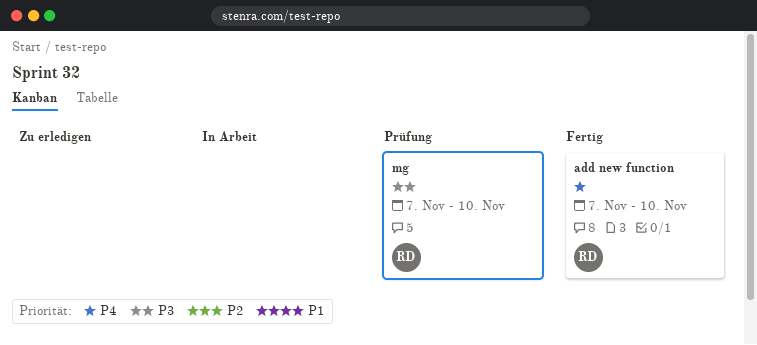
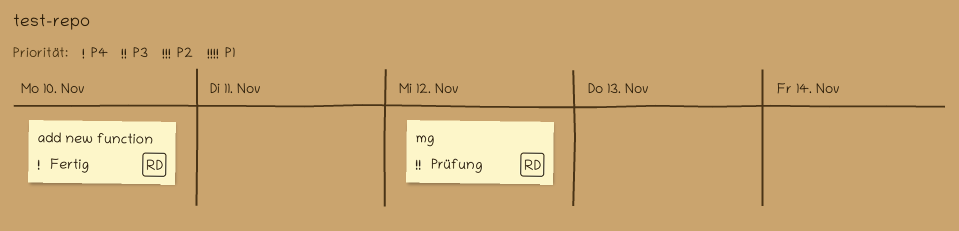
mg, due: Nov 10 -> Nov 12

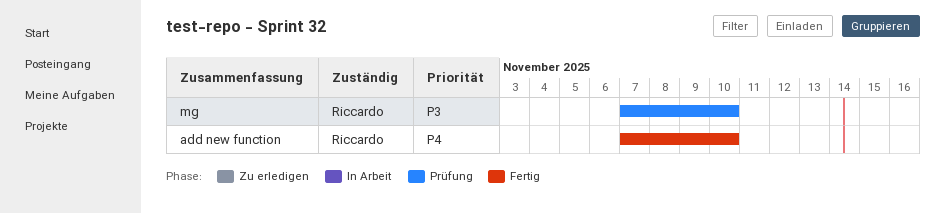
mg, due: Nov 12 -> Nov 10

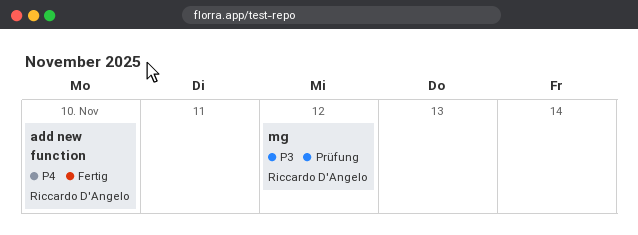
mg, due: Nov 10 -> Nov 12

